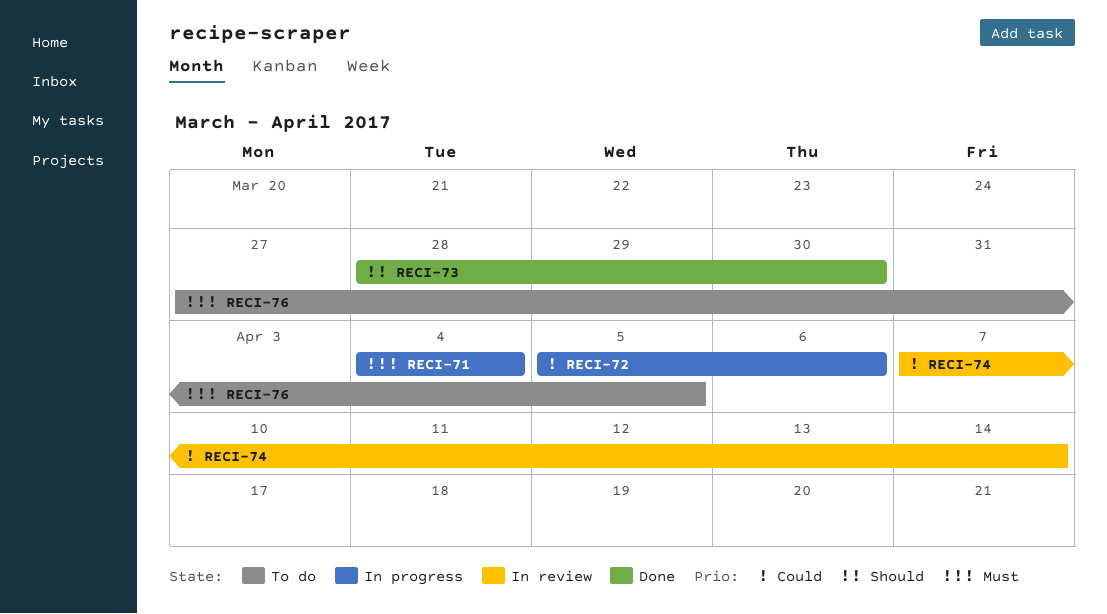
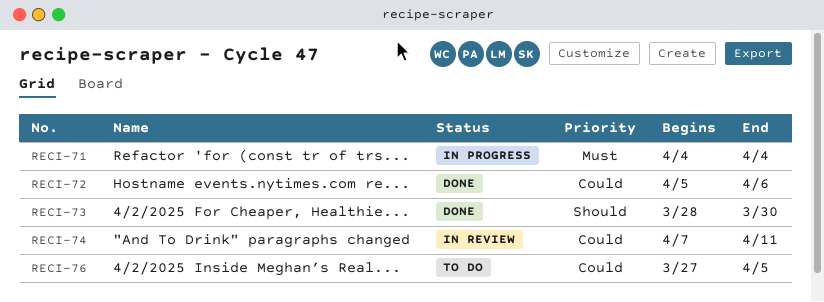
RECI-72, status: In progress -> Done
RECI-74, due: Apr 14 -> Apr 11
RECI-76, priority: Must -> Could

